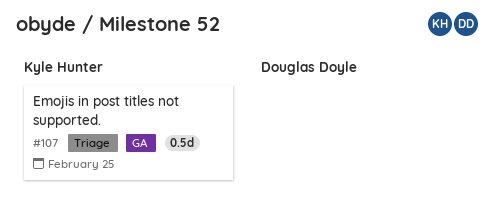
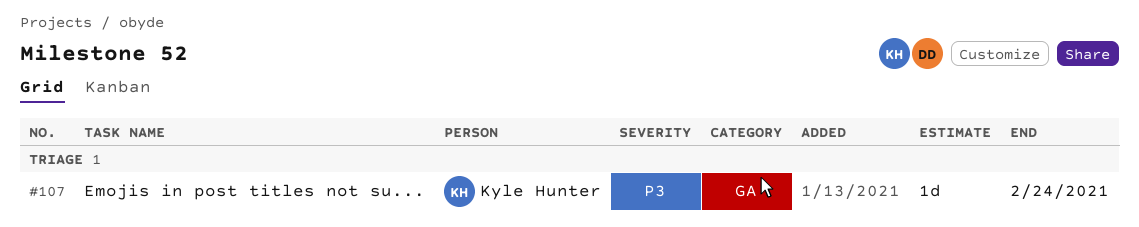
#107, estimate: 0.5d -> 1d
#107, due: Feb 25 -> Feb 24

